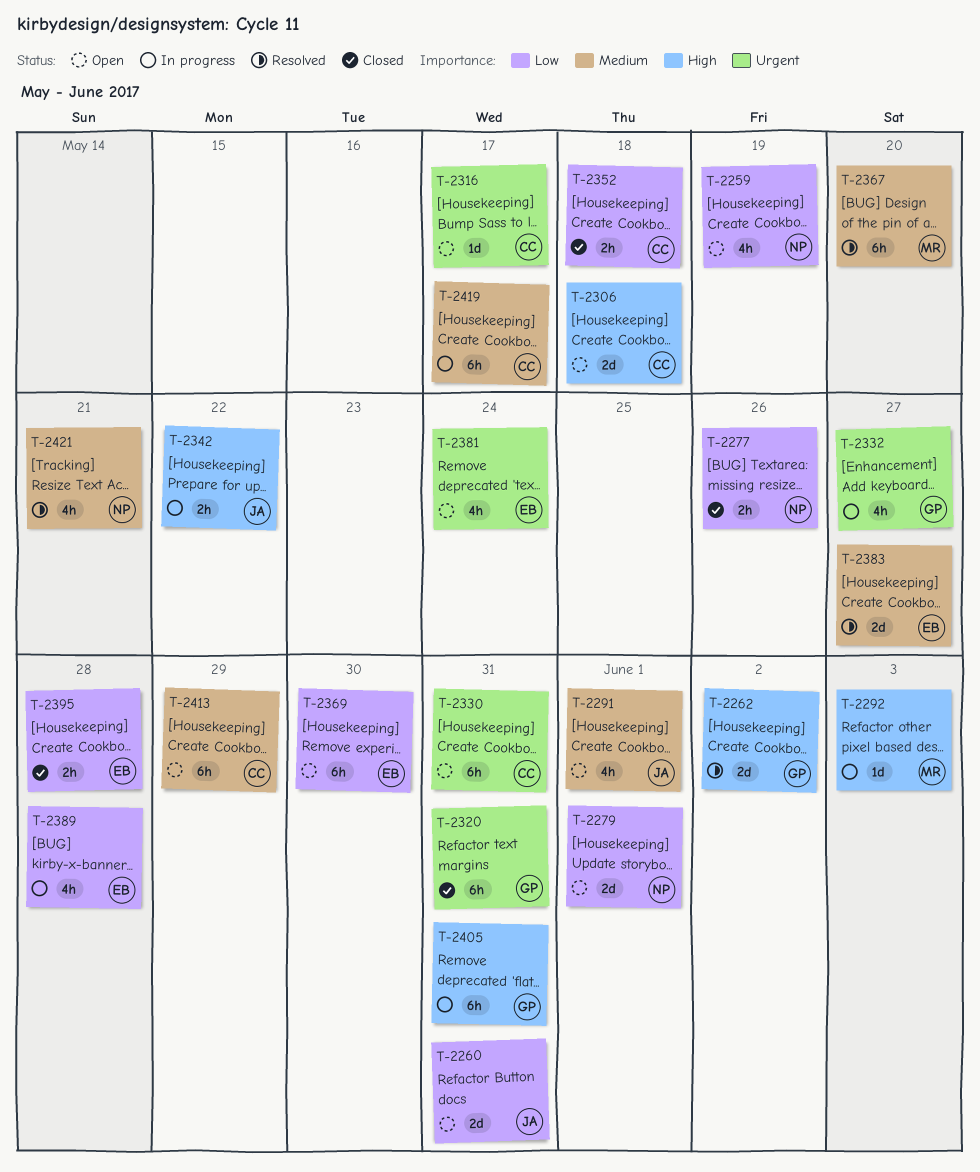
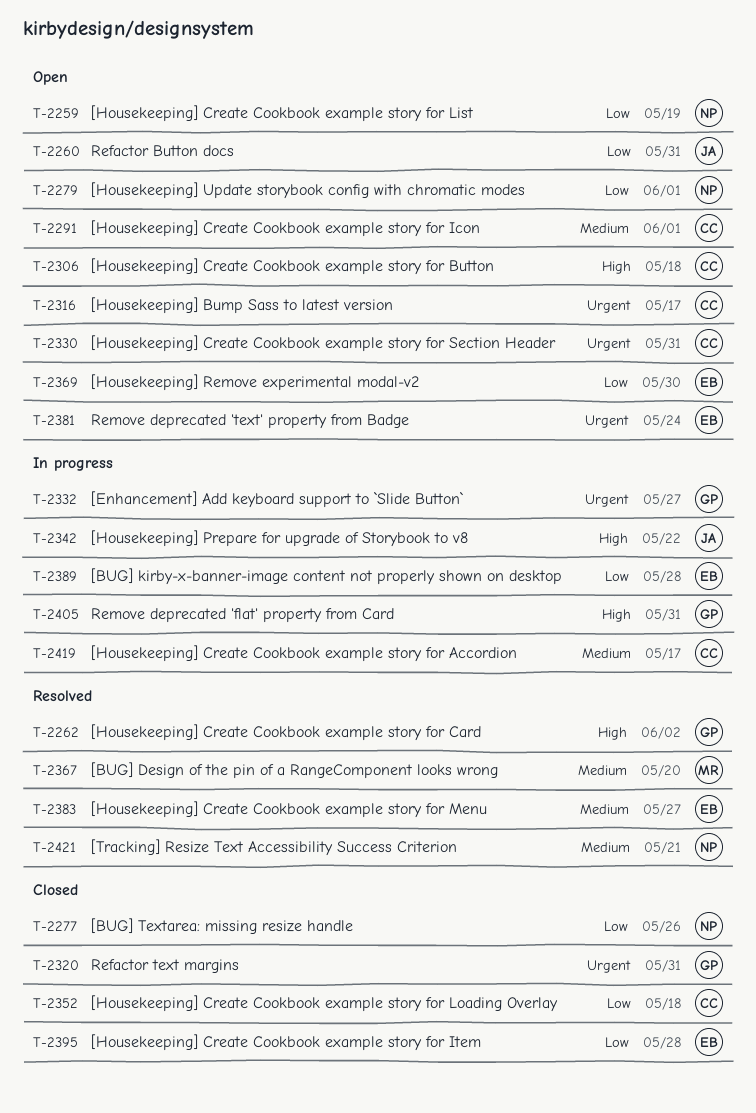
T-2291, owner: JA -> CC
T-2292: present -> none
T-2413: present -> none

